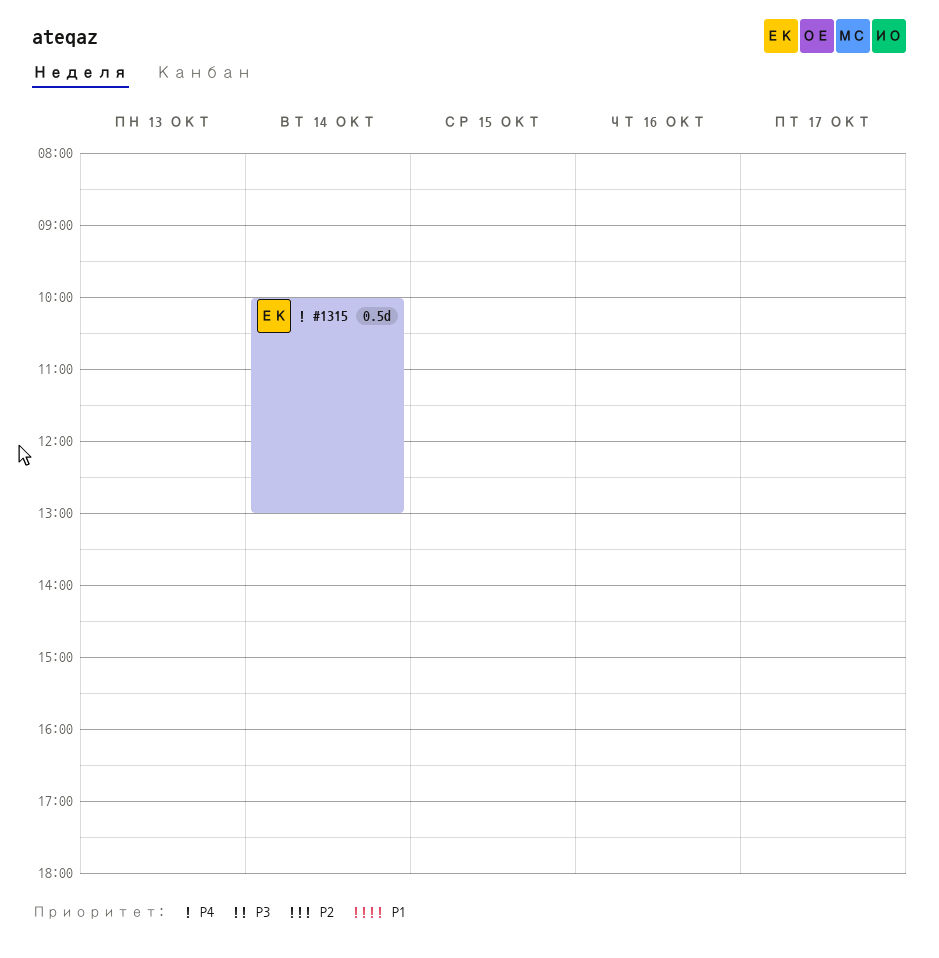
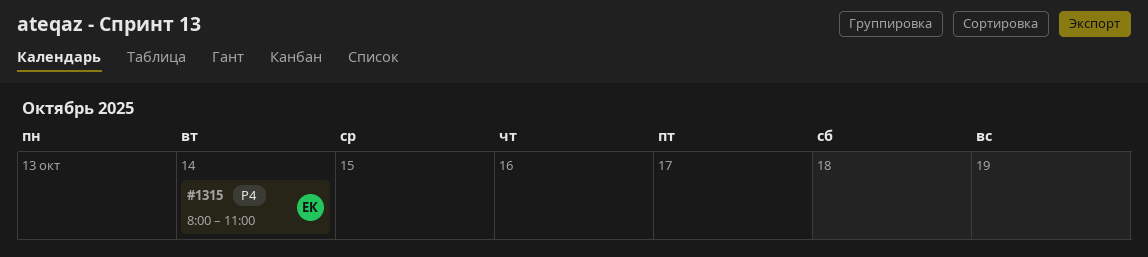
#1315, begins: 10:00 -> 08:00
#1315, ends: 13:00 -> 11:00

